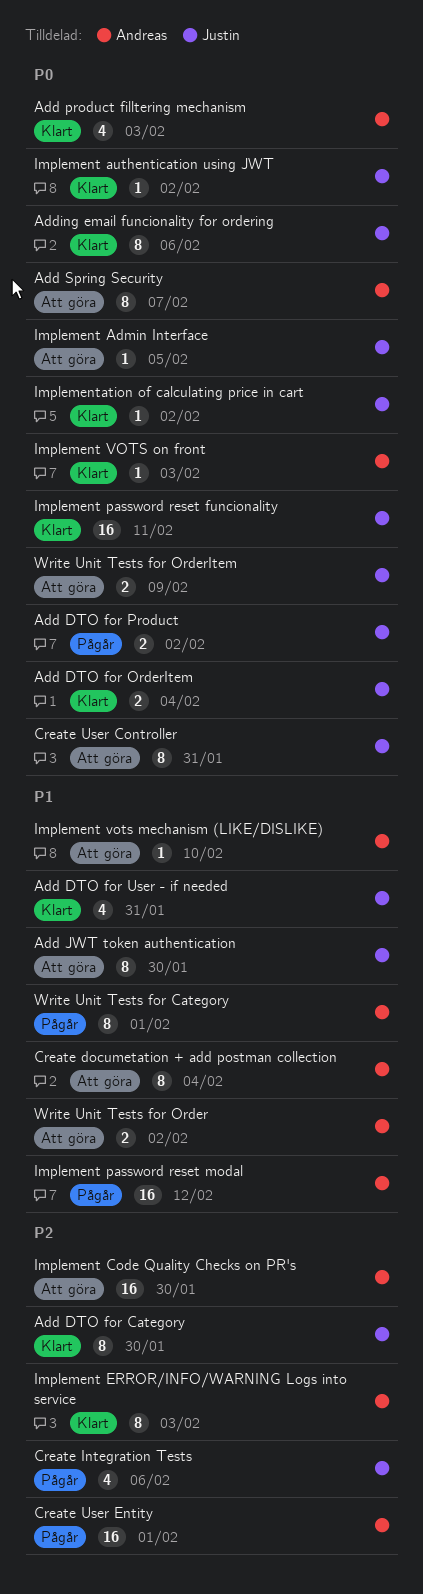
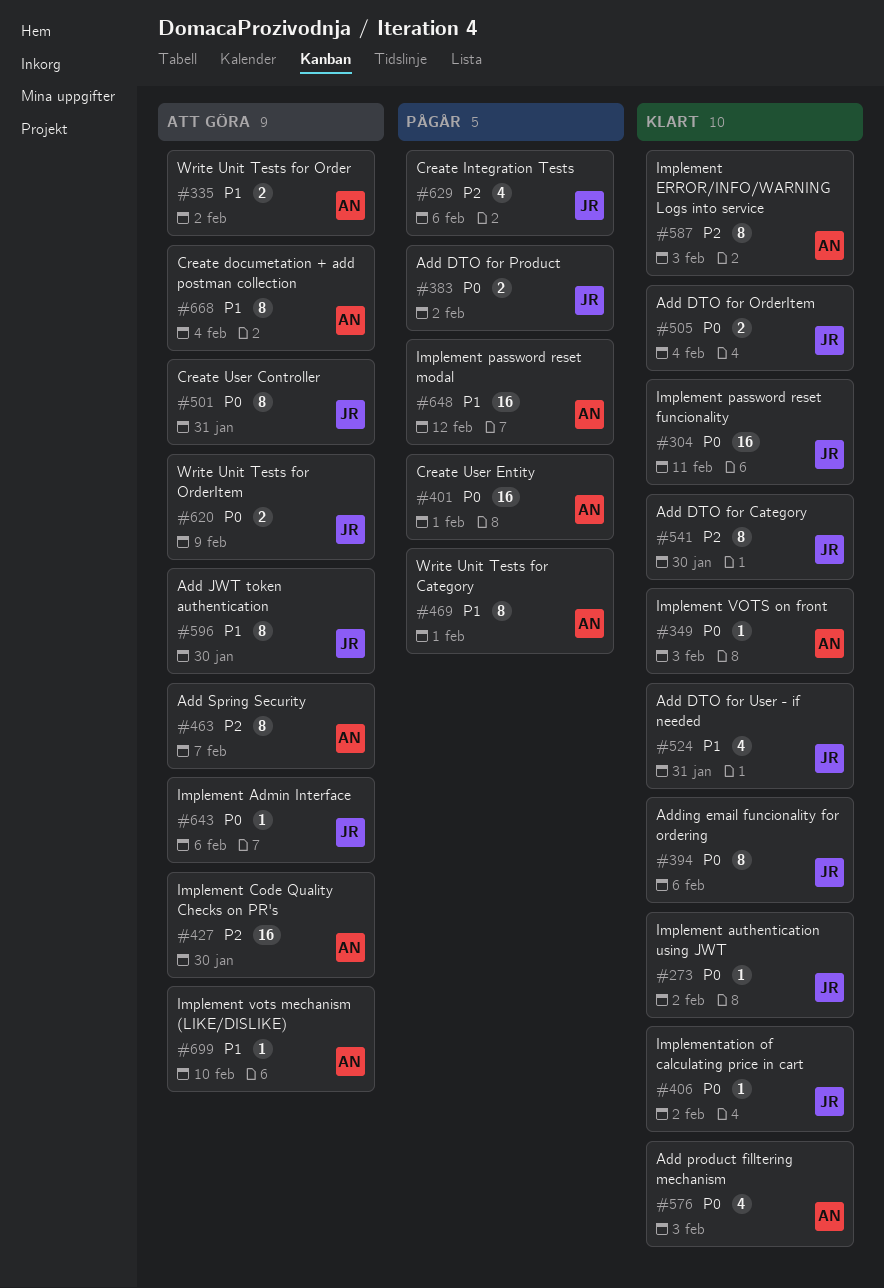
Add Spring Security, priority: P0 -> P2
Create User Entity, priority: P2 -> P0
Implement Admin Interface, due: Feb 5 -> Feb 6

